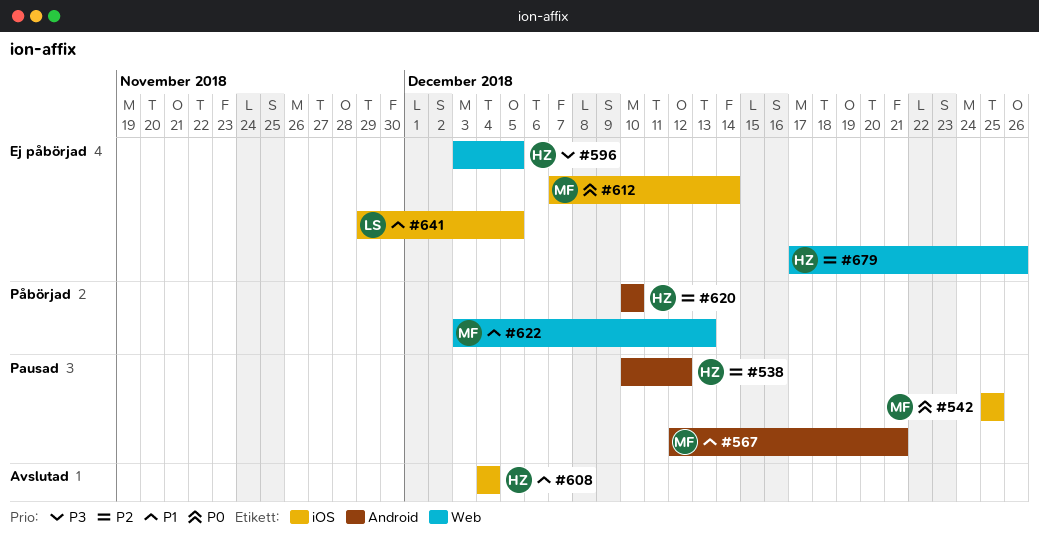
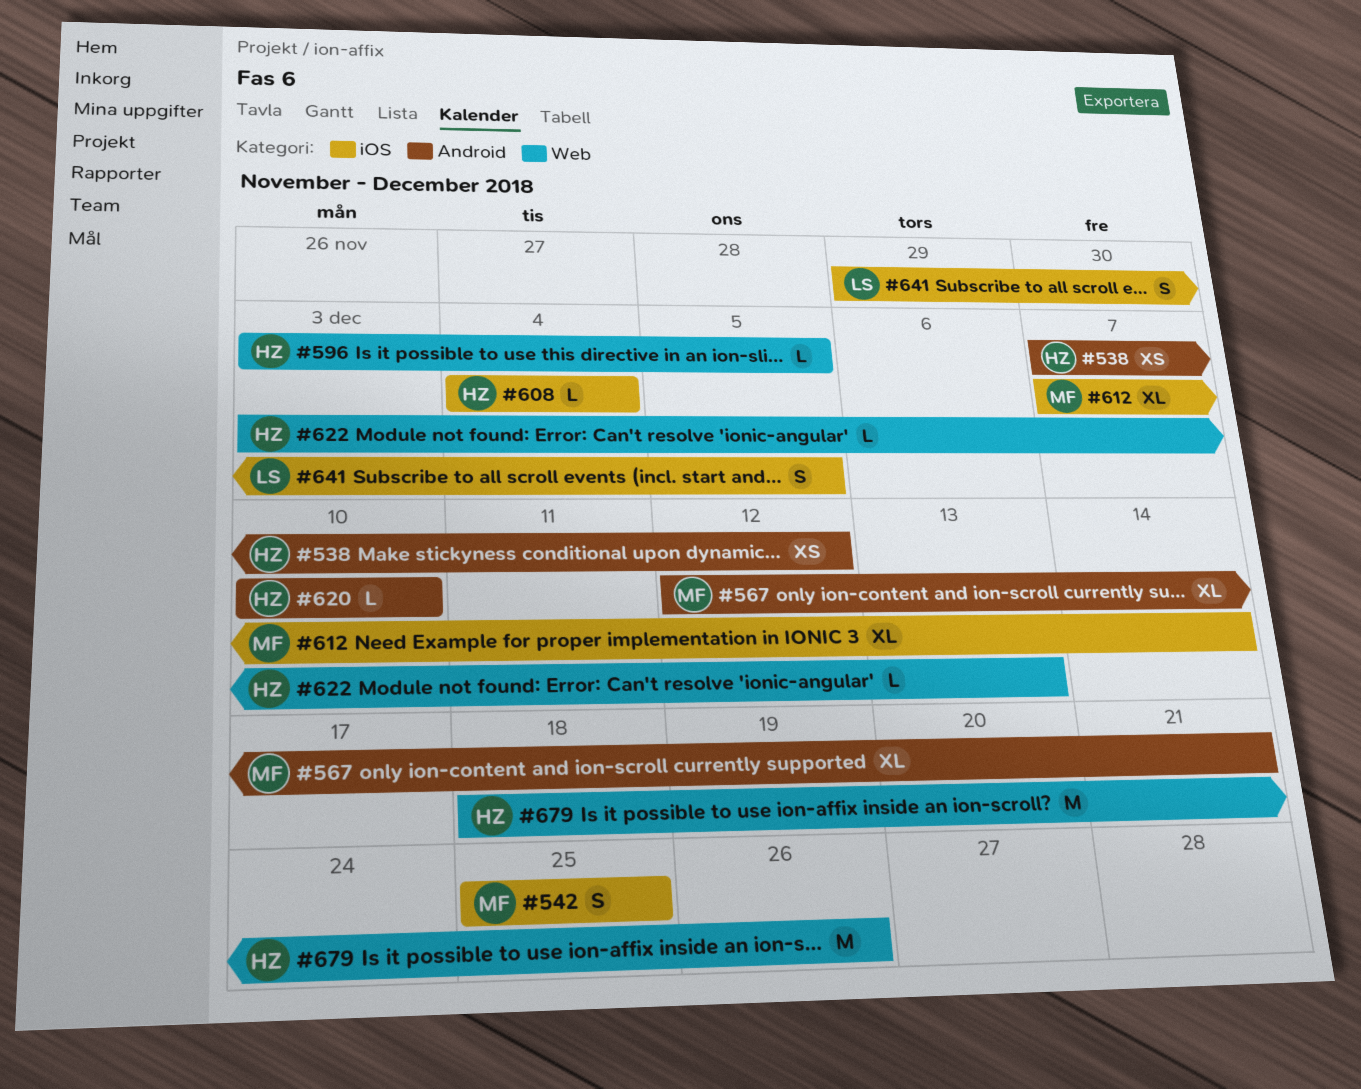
#538, start: Dec 10 -> Dec 7
#622, owner: MF -> HZ
#679, start: Dec 17 -> Dec 18

